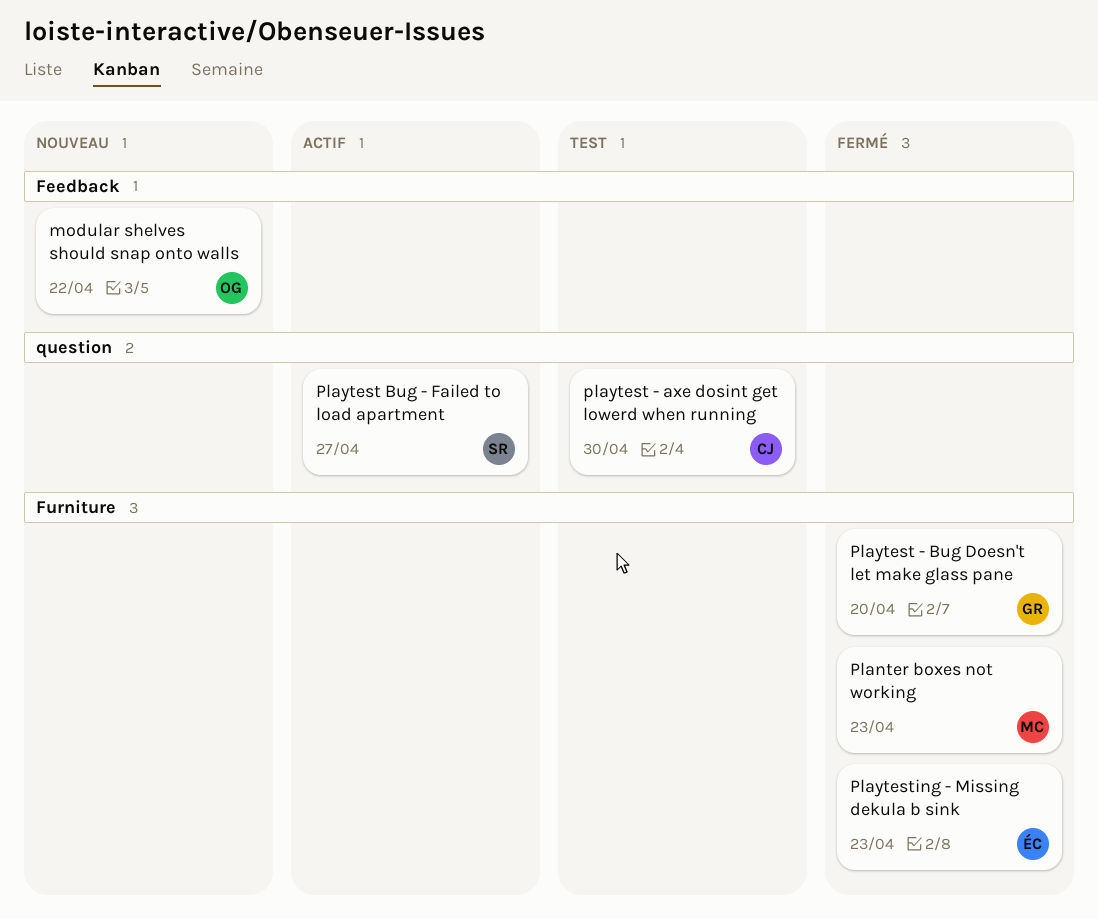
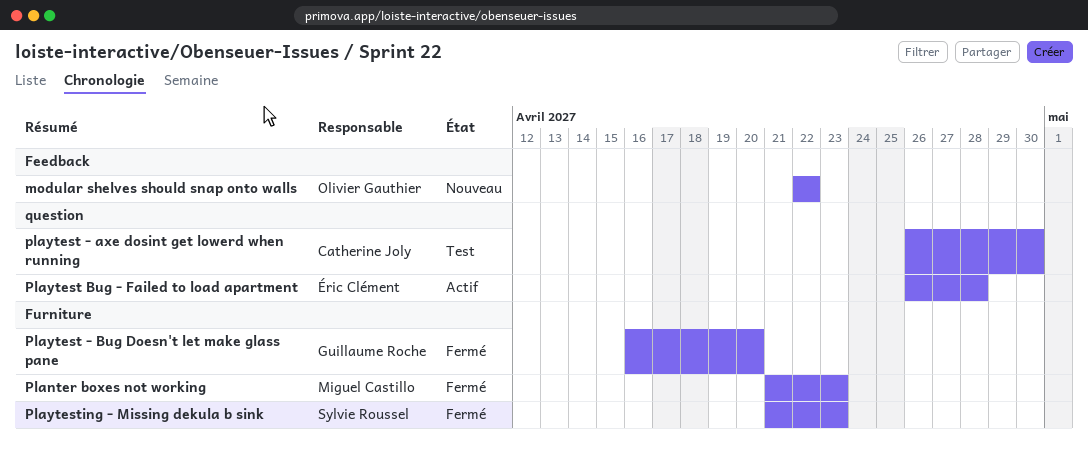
Playtest Bug - Failed to load apartment, owner: Sylvie Roussel -> Éric Clément
Playtest Bug - Failed to load apartment, due: Apr 27 -> Apr 28
Playtesting - Missing dekula b sink, owner: Éric Clément -> Sylvie Roussel

